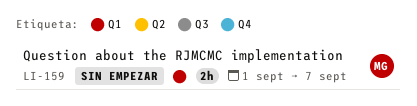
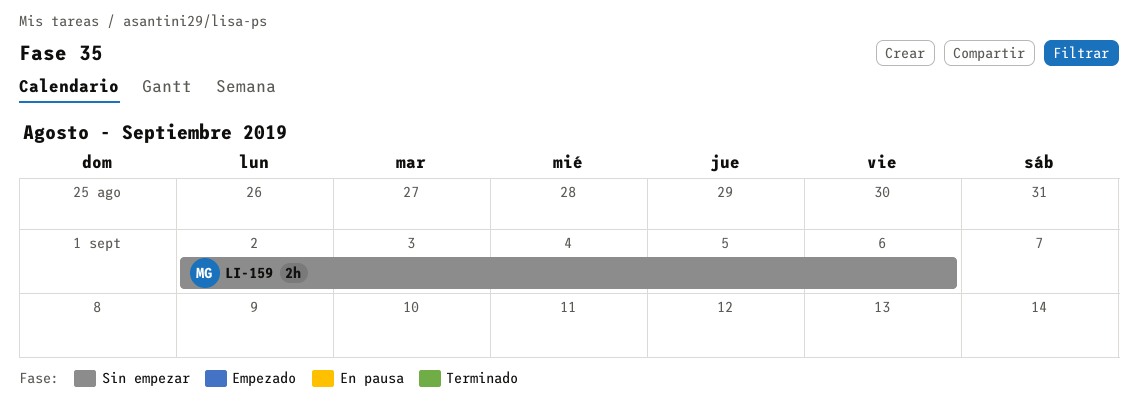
LI-159, start: Sep 1 -> Sep 2
LI-159, due: Sep 7 -> Sep 6

